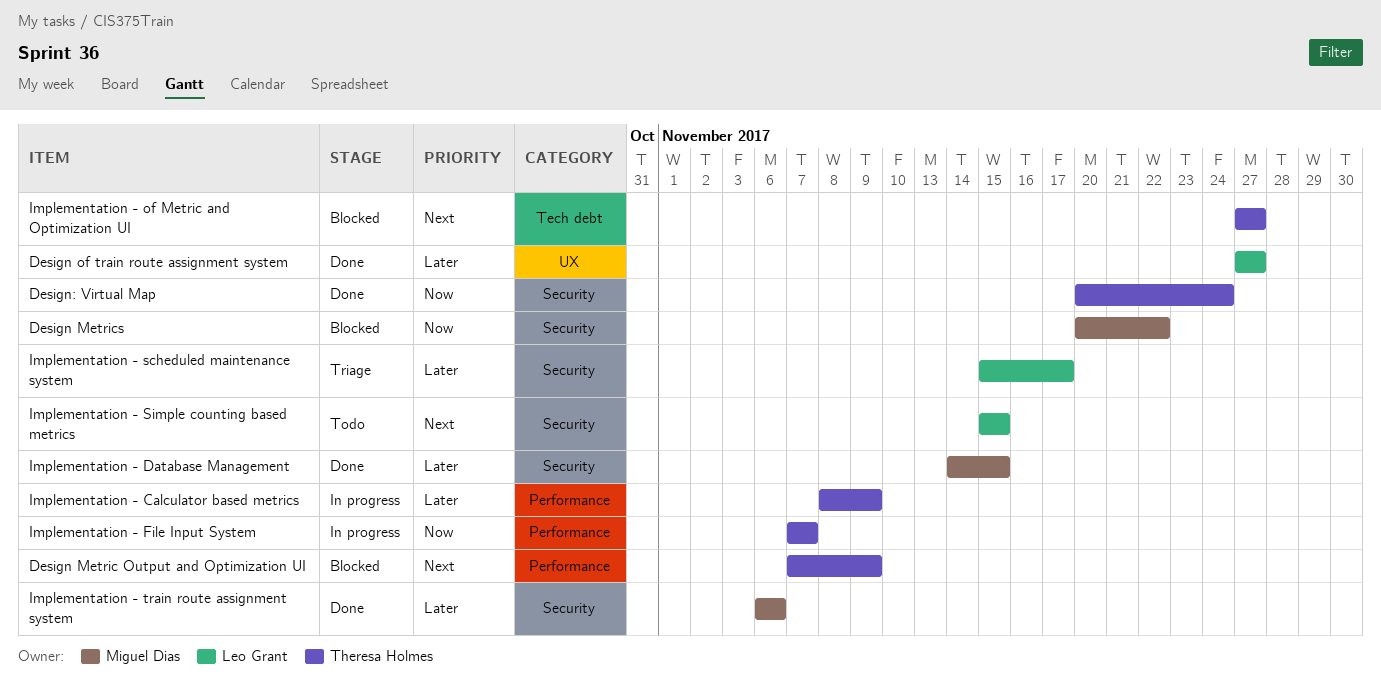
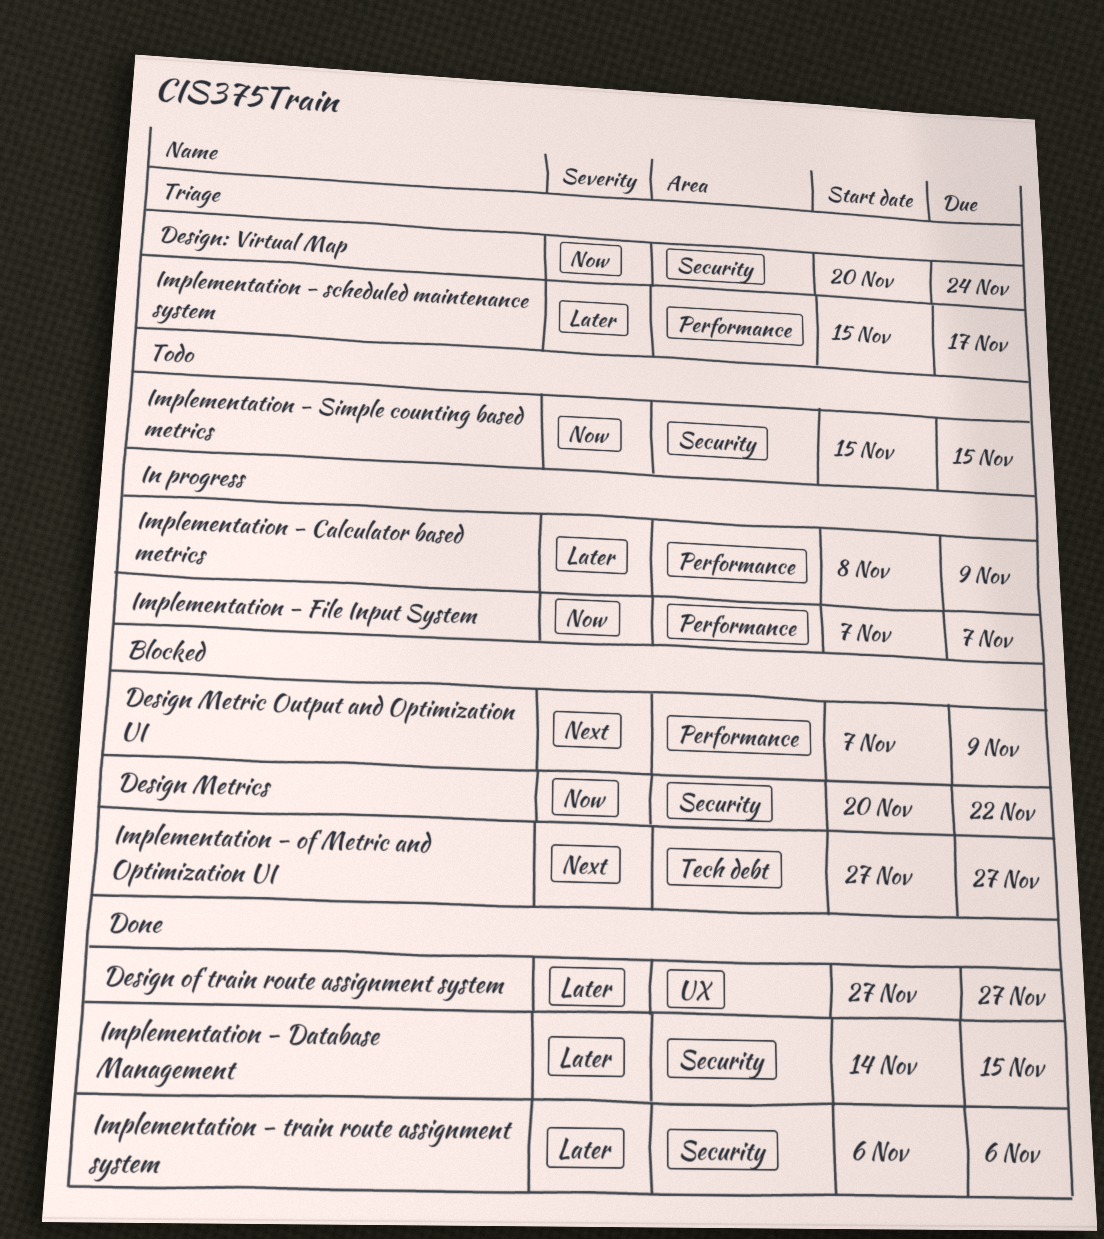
Design: Virtual Map, status: Done -> Triage
Implementation - scheduled maintenance system, label: Security -> Performance
Implementation - Simple counting based metrics, priority: Next -> Now

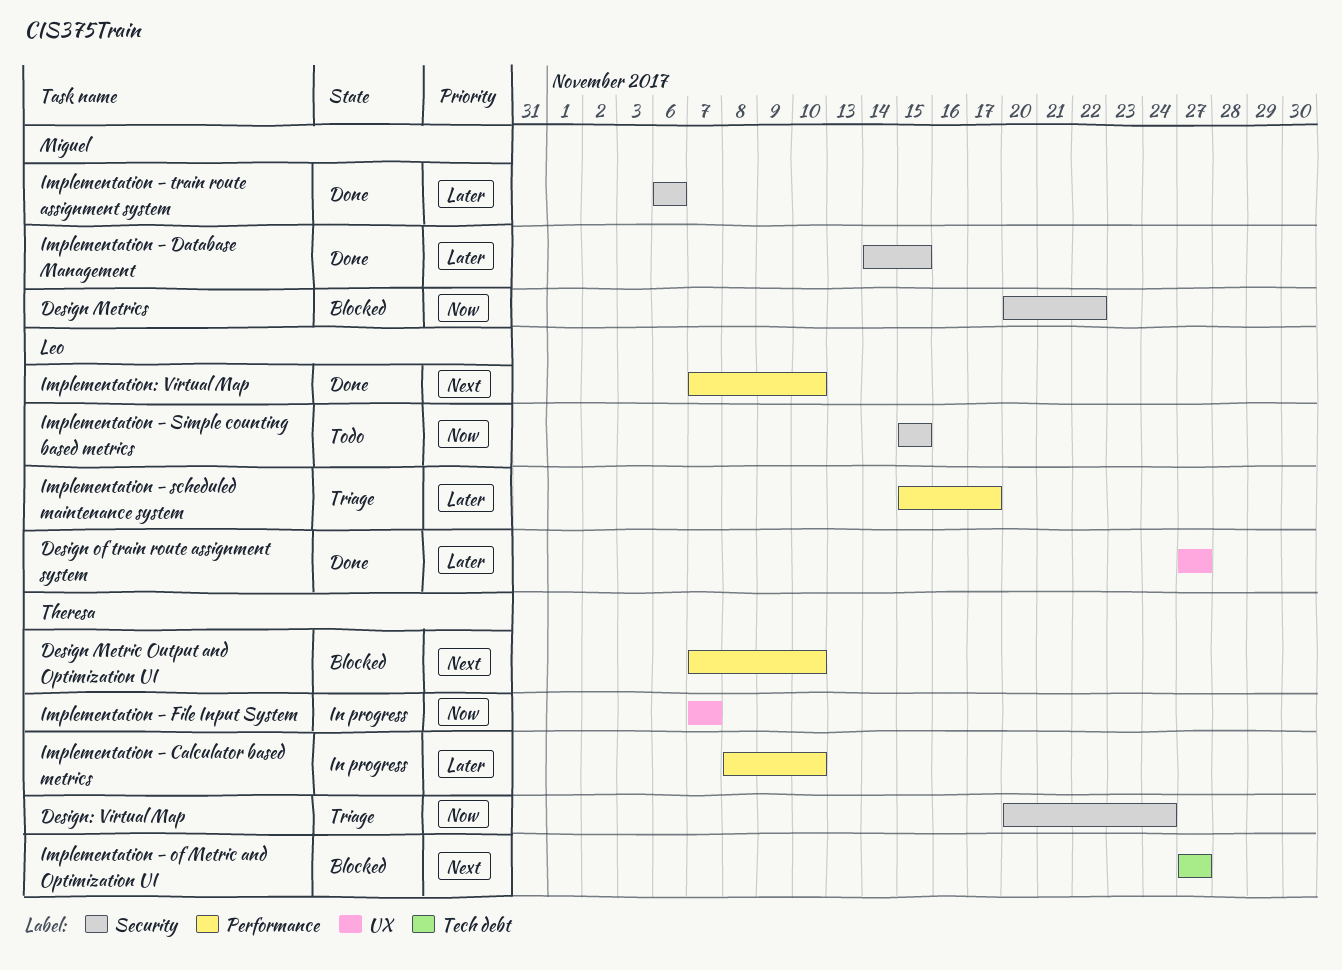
Design Metric Output and Optimization UI, due: Nov 9 -> Nov 10
Implementation - Calculator based metrics, due: Nov 9 -> Nov 10
Implementation - File Input System, label: Performance -> UX
Implementation: Virtual Map: none -> present

